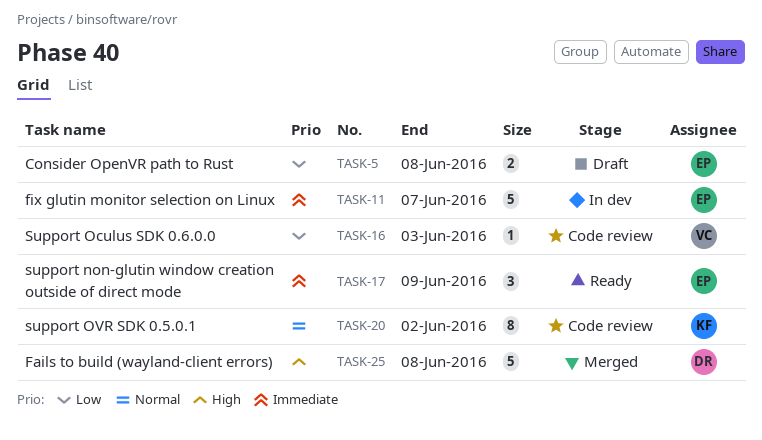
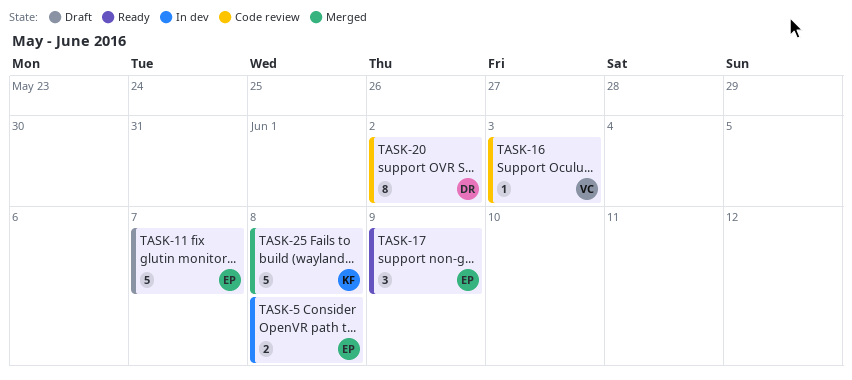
TASK-5, status: Draft -> In dev
TASK-11, status: In dev -> Draft
TASK-20, owner: KF -> DR
TASK-25, owner: DR -> KF

